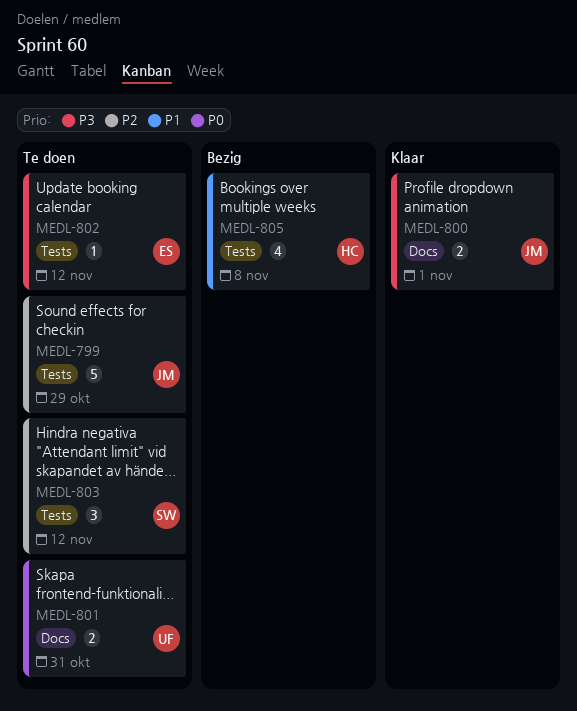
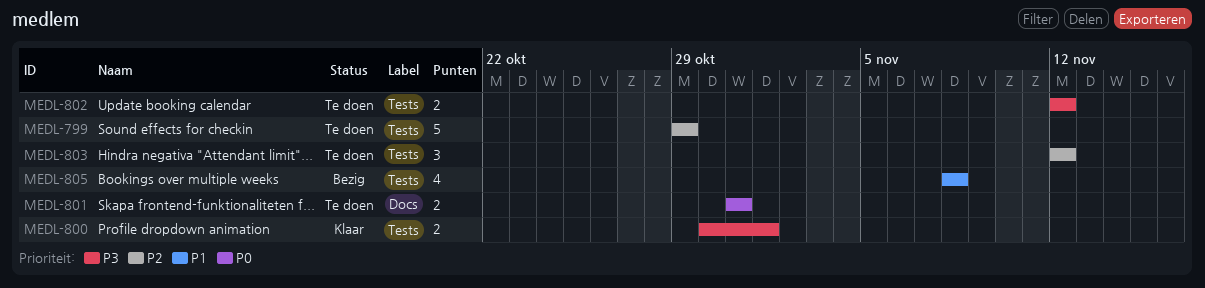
MEDL-800, label: Docs -> Tests
MEDL-802, estimate: 1 -> 2

